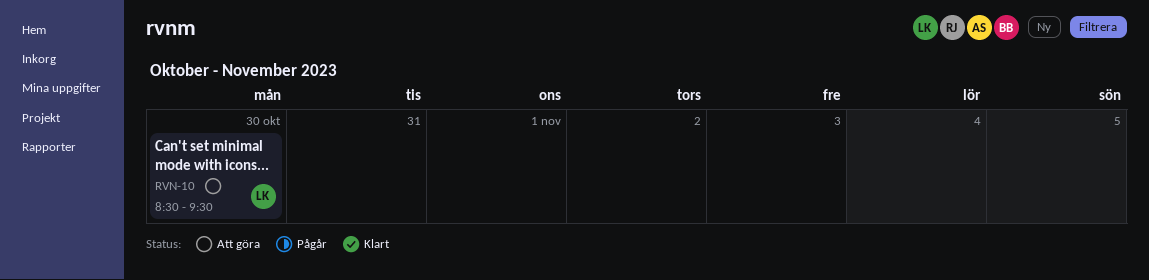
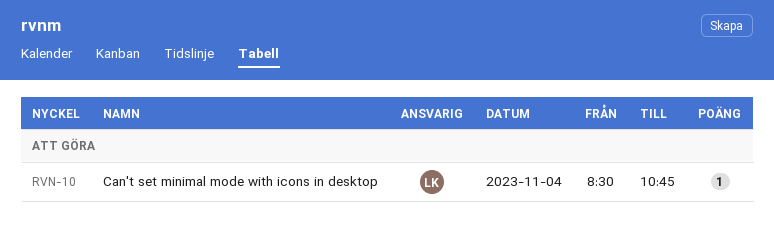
RVN-10, day: Oct 30 -> Nov 4
RVN-10, ends: 09:30 -> 10:45

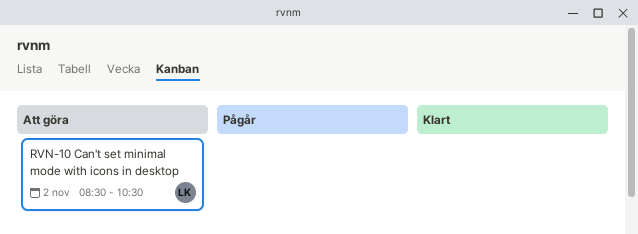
RVN-10, day: Nov 4 -> Nov 2
RVN-10, ends: 10:45 -> 10:30

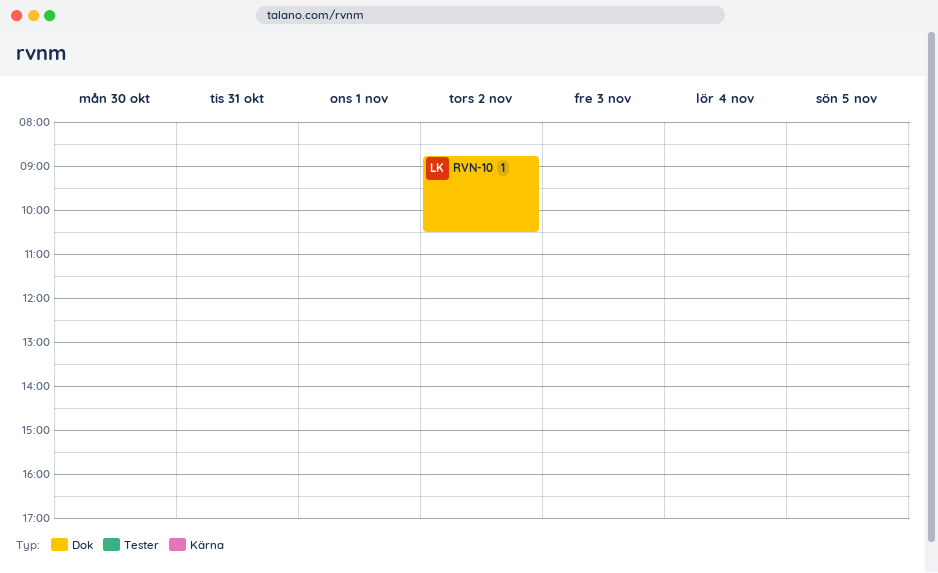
RVN-10, begins: 08:30 -> 08:45

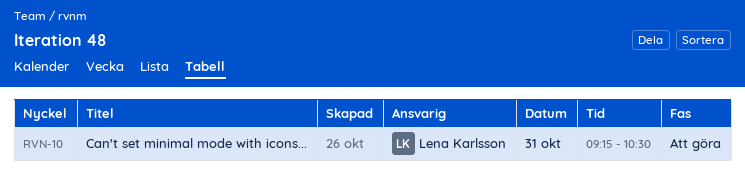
RVN-10, day: Nov 2 -> Oct 31
RVN-10, begins: 08:45 -> 09:15

